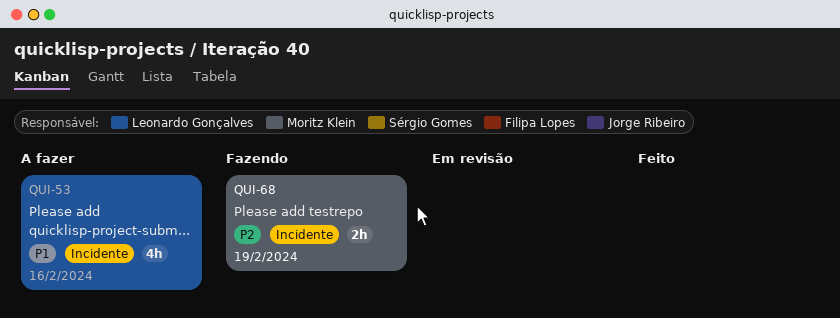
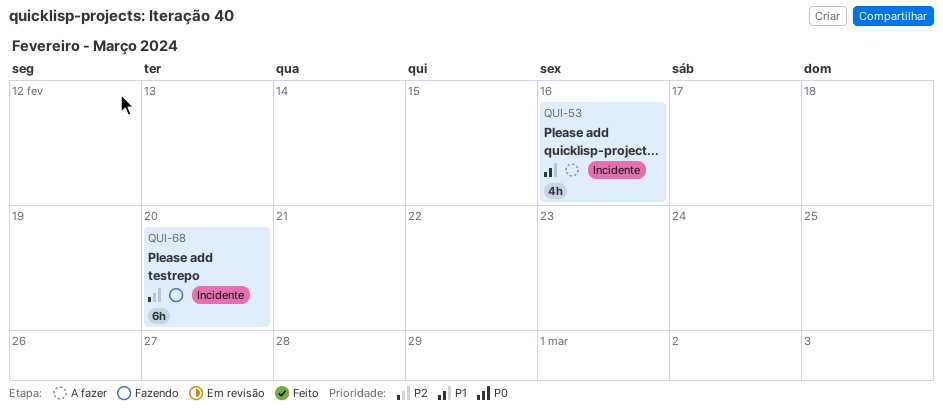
QUI-68, estimate: 2h -> 6h
QUI-68, due: Feb 19 -> Feb 20

